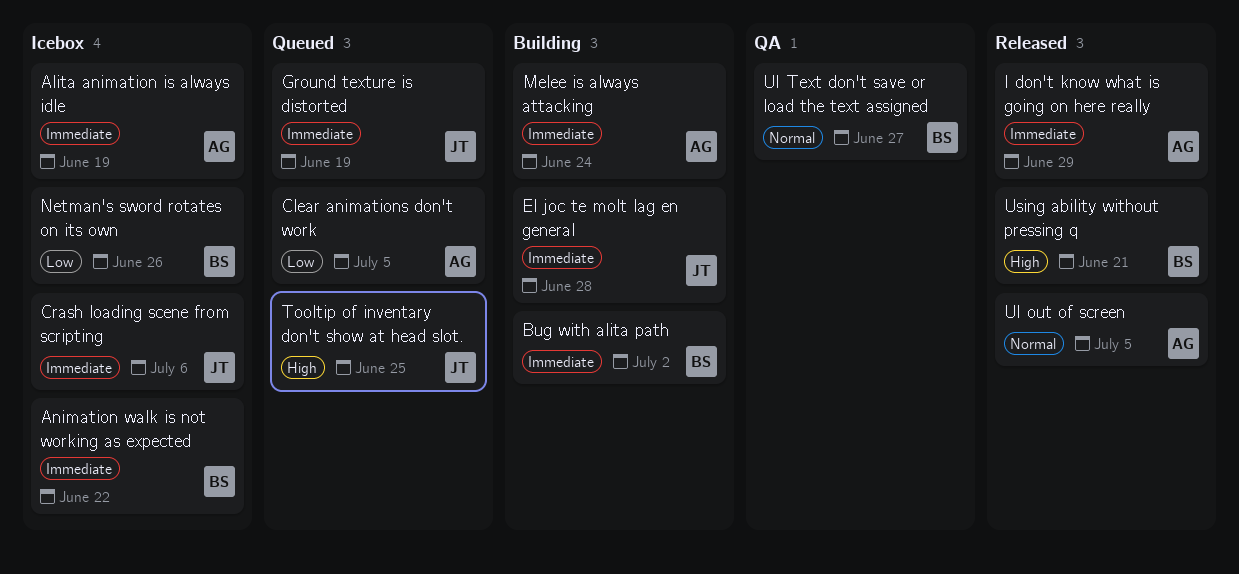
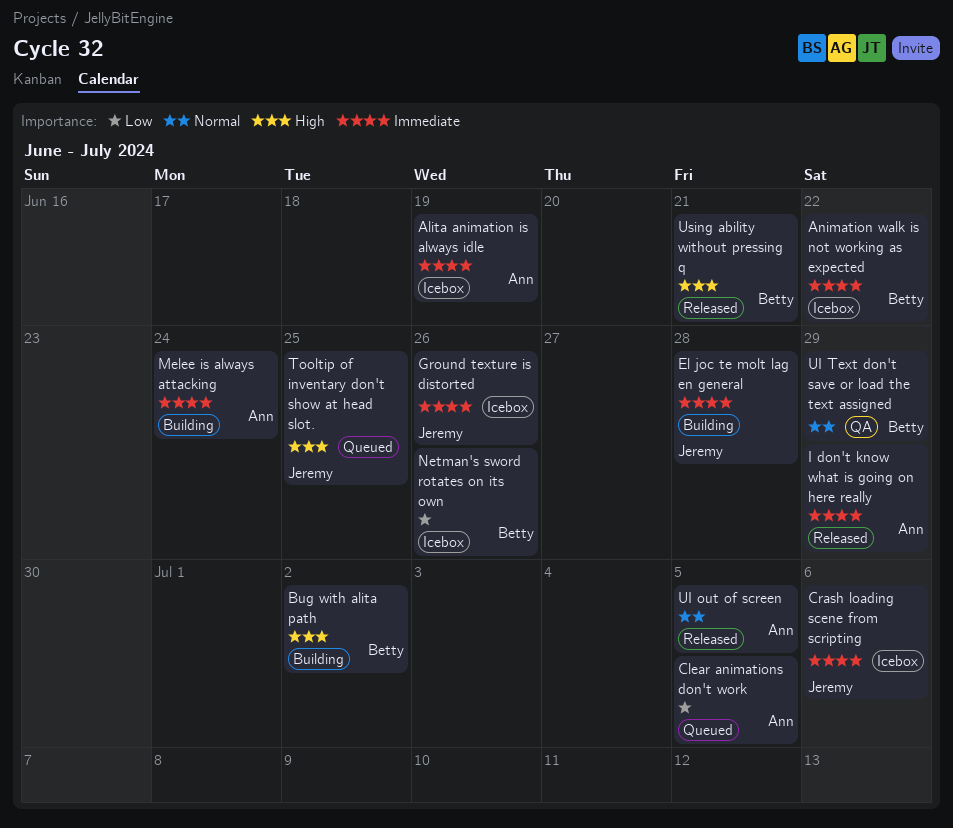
Bug with alita path, priority: Immediate -> High
Ground texture is distorted, status: Queued -> Icebox
Ground texture is distorted, due: Jun 19 -> Jun 26
UI Text don't save or load the text assigned, due: Jun 27 -> Jun 29

